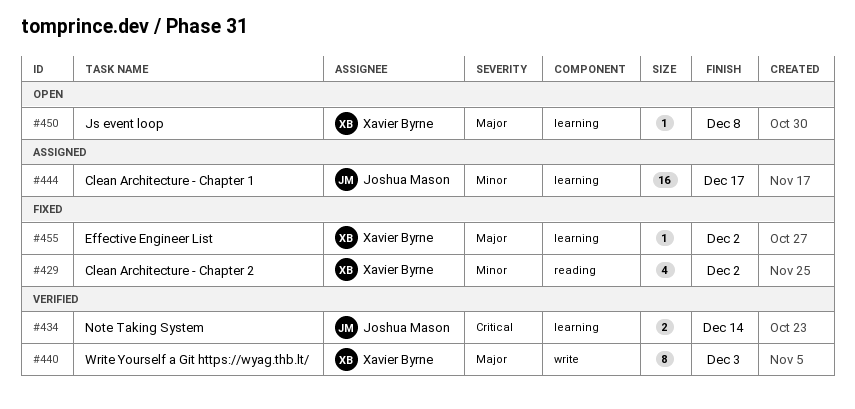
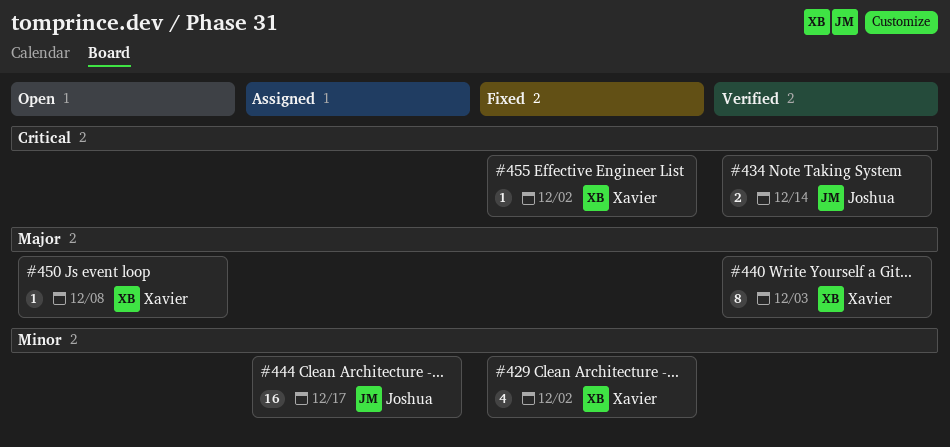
#455, priority: Major -> Critical

